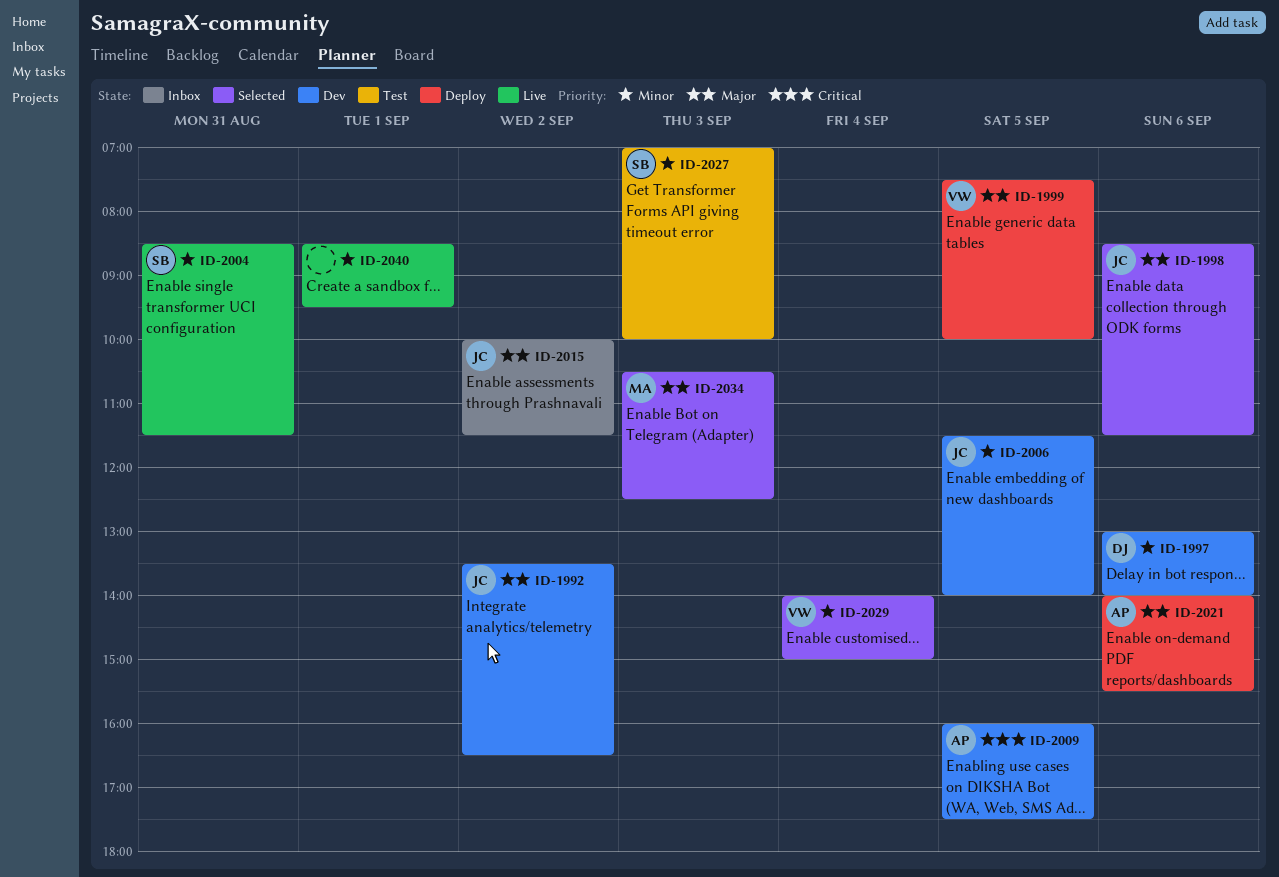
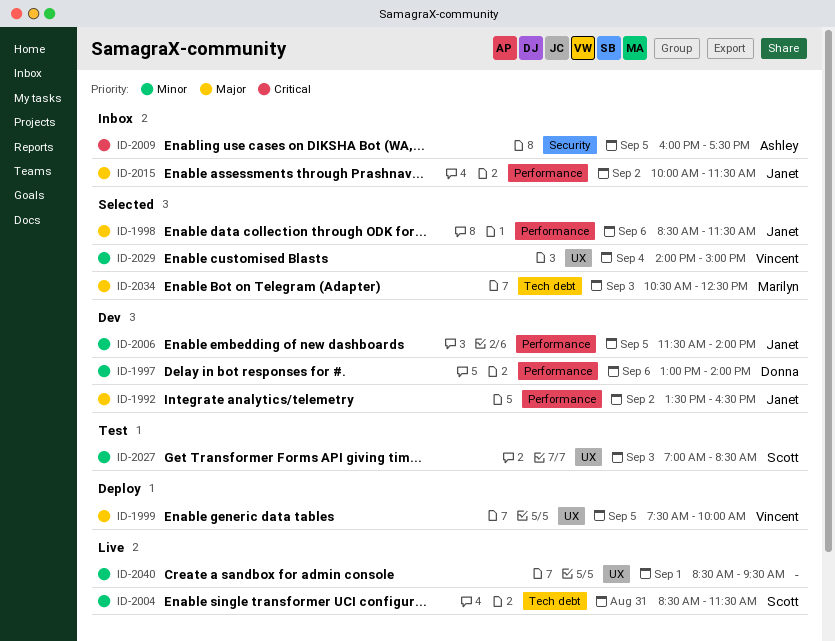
ID-2009, status: Dev -> Inbox
ID-2021: present -> none
ID-2027, ends: 10:00 -> 08:30

